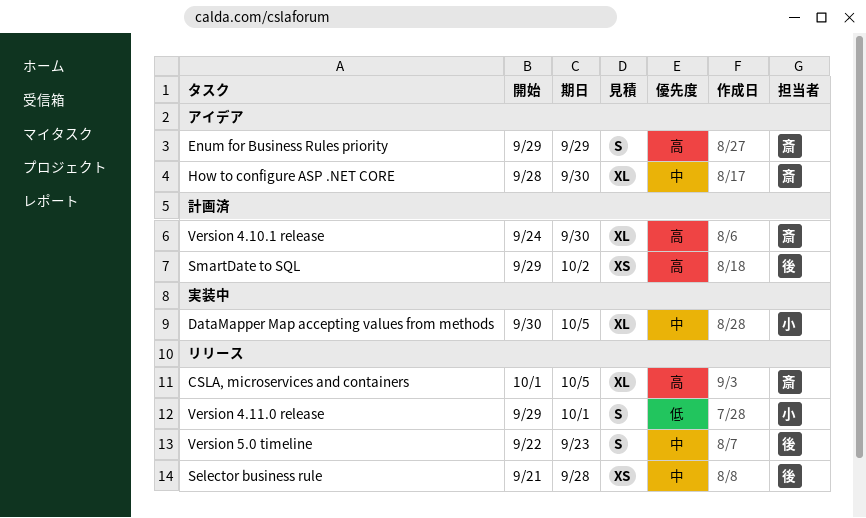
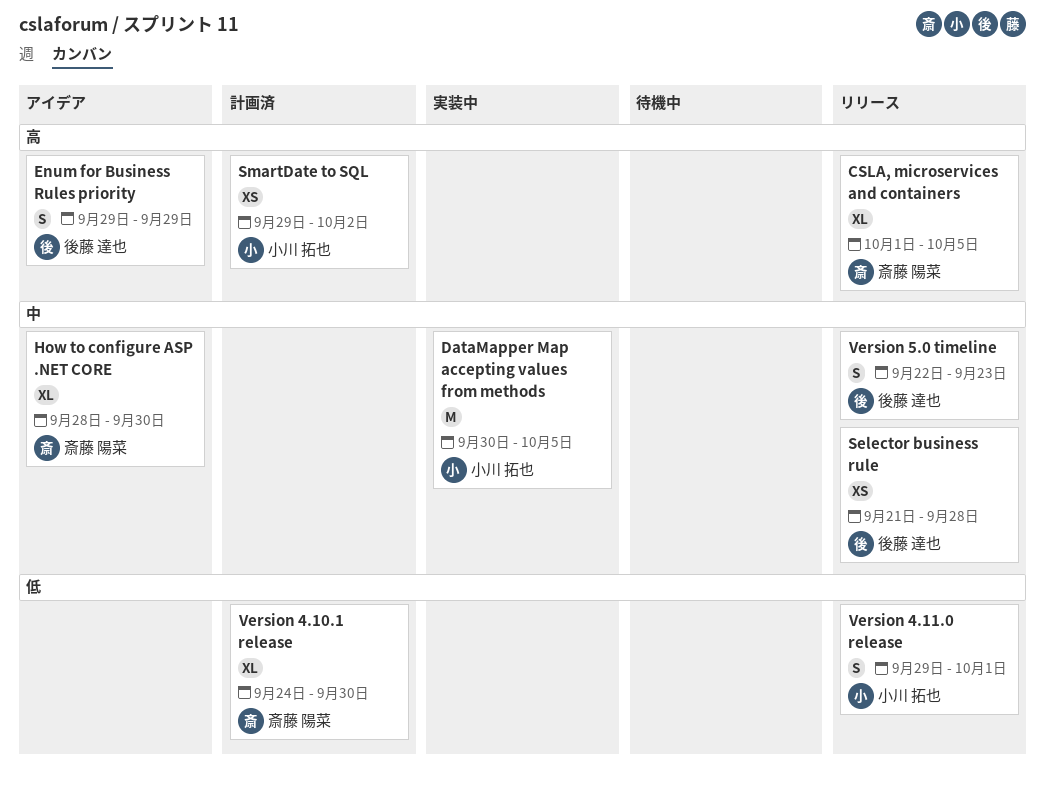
DataMapper Map accepting values from methods, estimate: XL -> M
Enum for Business Rules priority, owner: 斎藤 陽菜 -> 後藤 達也
SmartDate to SQL, owner: 後藤 達也 -> 小川 拓也
Version 4.10.1 release, priority: 高 -> 低

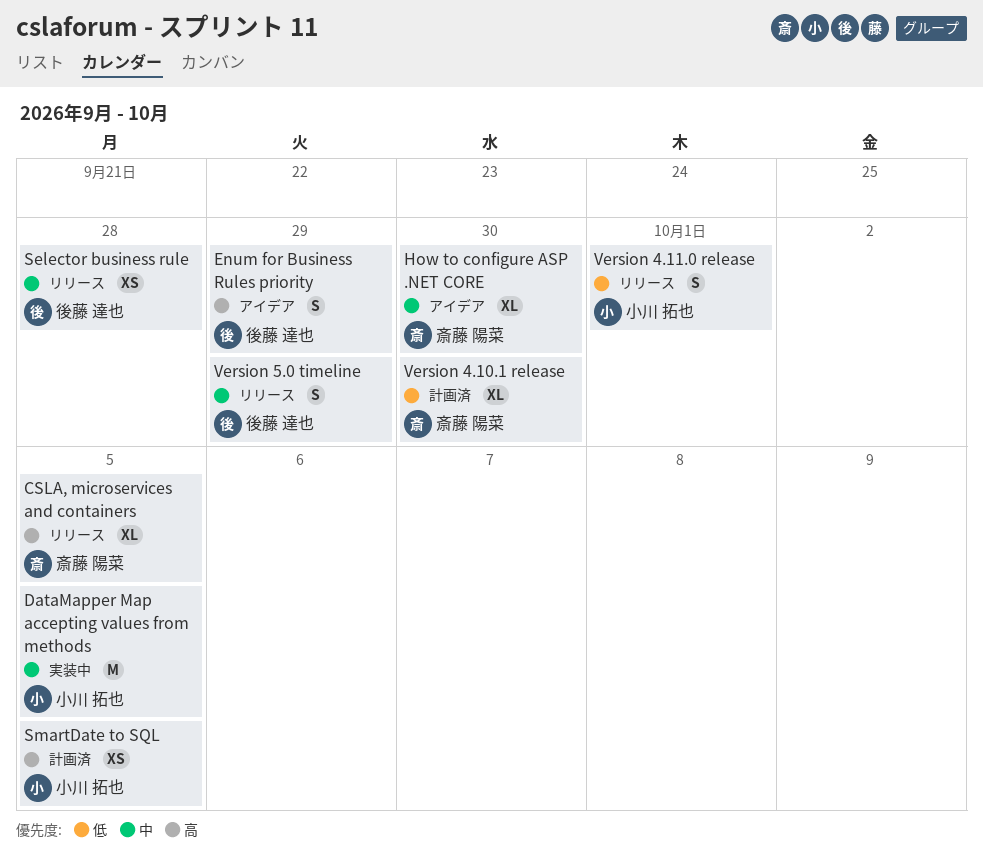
SmartDate to SQL, due: Oct 2 -> Oct 5
Version 5.0 timeline, due: Sep 23 -> Sep 29

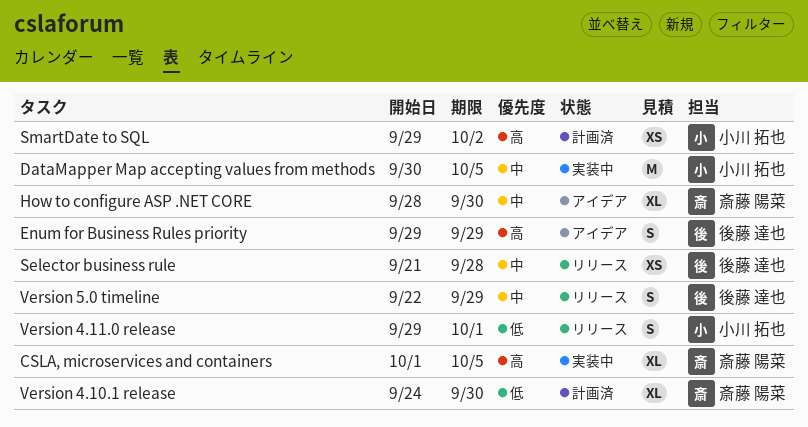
CSLA, microservices and containers, status: リリース -> 実装中
SmartDate to SQL, due: Oct 5 -> Oct 2

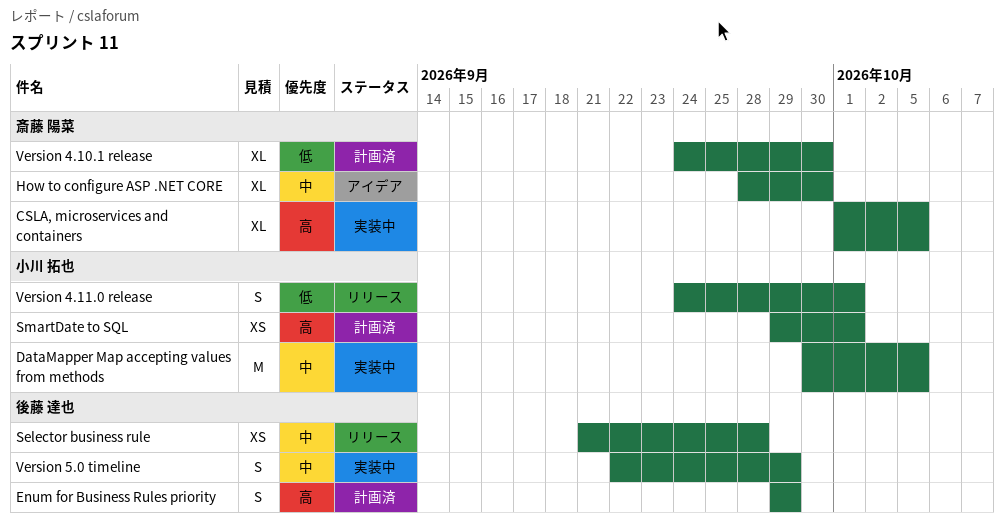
Enum for Business Rules priority, status: アイデア -> 計画済
SmartDate to SQL, due: Oct 2 -> Oct 1
Version 4.11.0 release, start: Sep 29 -> Sep 24
Version 5.0 timeline, status: リリース -> 実装中

